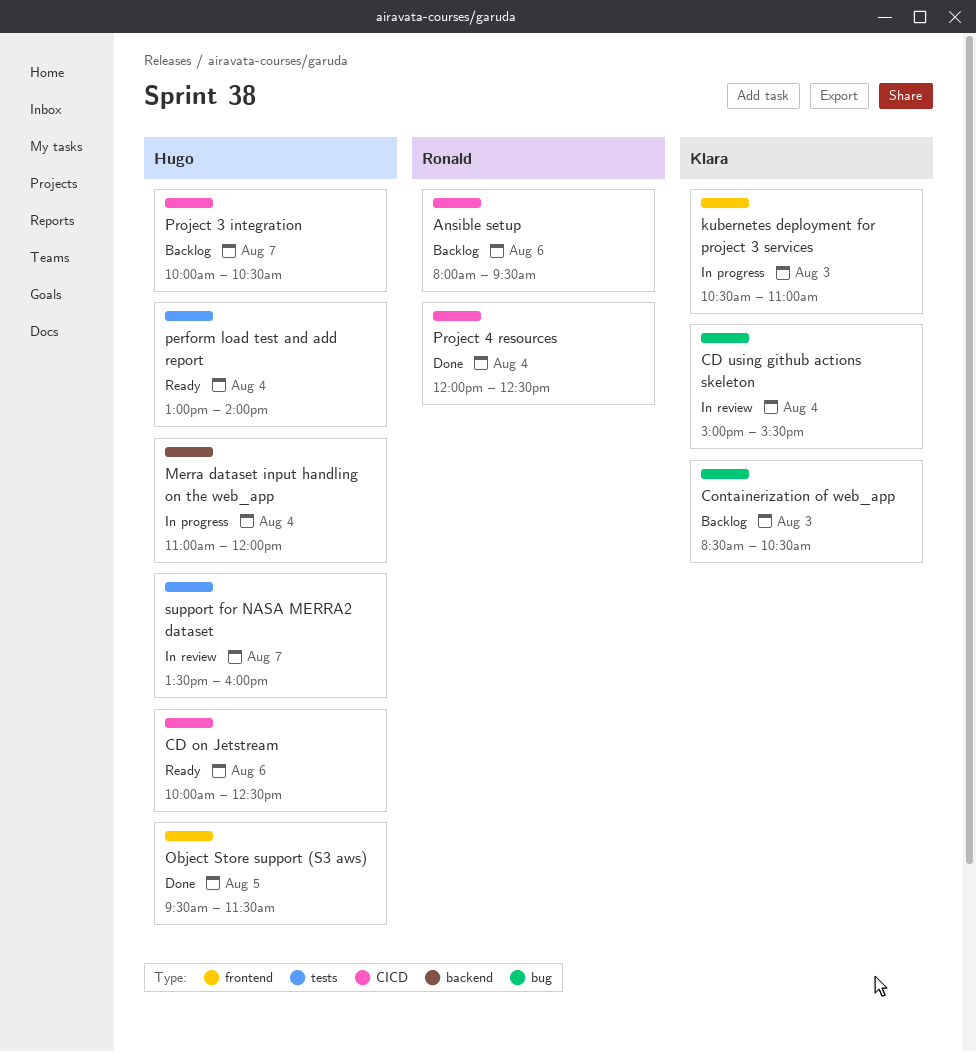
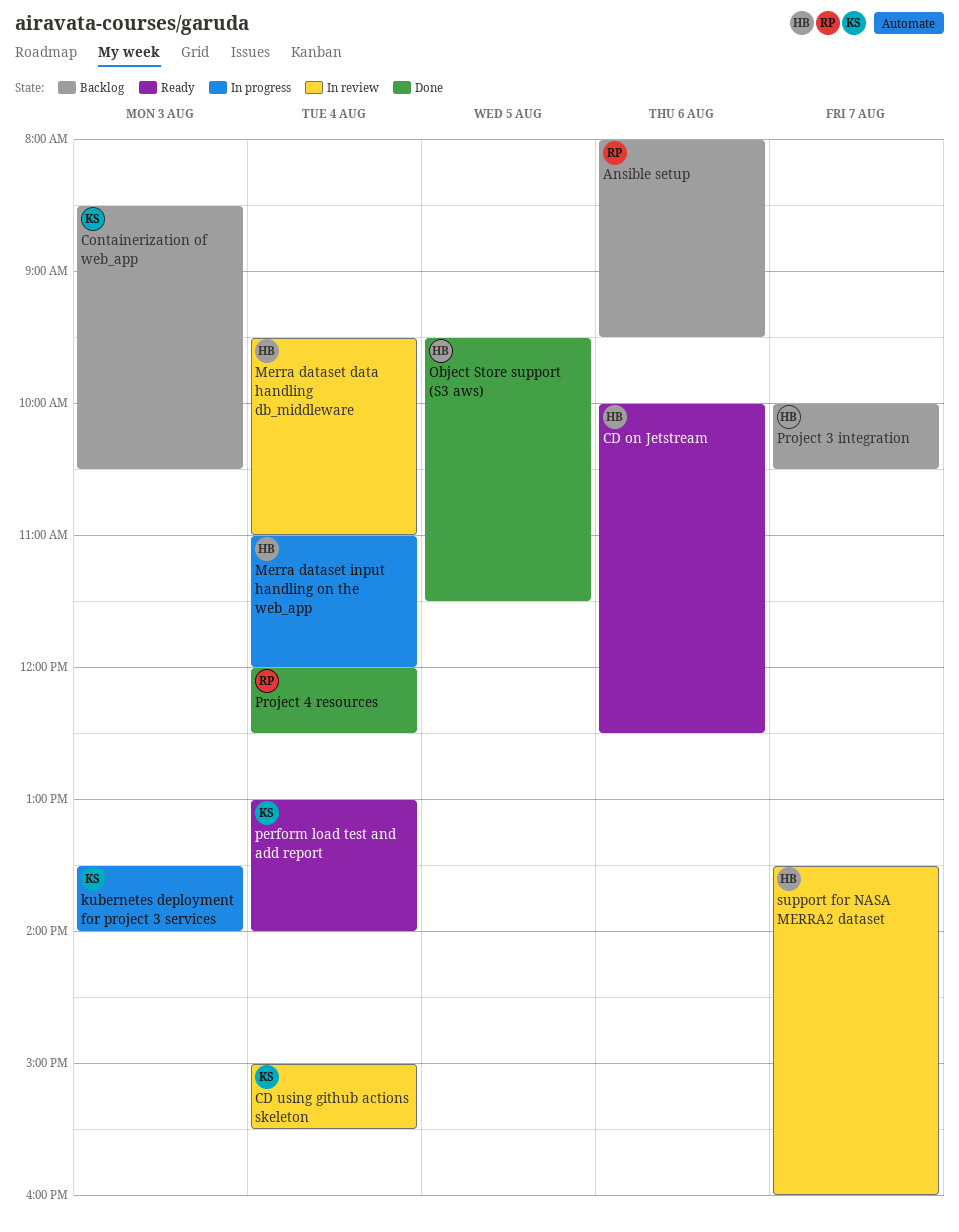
kubernetes deployment for project 3 services, begins: 10:30 -> 13:30
kubernetes deployment for project 3 services, ends: 11:00 -> 14:00
Merra dataset data handling db_middleware: none -> present
perform load test and add report, owner: Hugo -> Klara

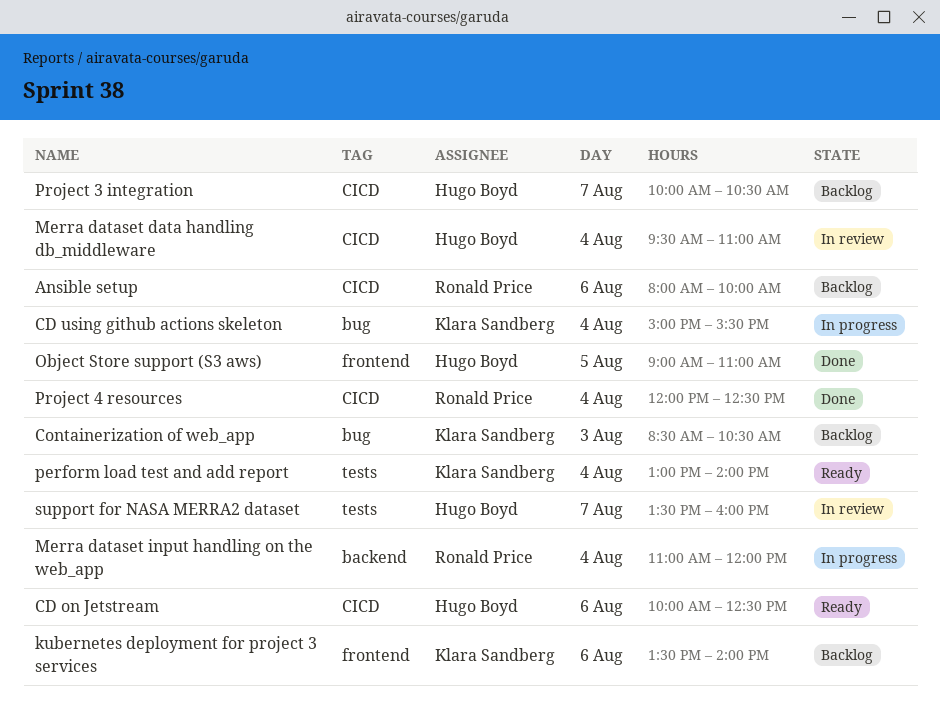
Ansible setup, ends: 09:30 -> 10:00
CD using github actions skeleton, status: In review -> In progress
kubernetes deployment for project 3 services, status: In progress -> Backlog
kubernetes deployment for project 3 services, day: Aug 3 -> Aug 6
Merra dataset input handling on the web_app, owner: Hugo Boyd -> Ronald Price
Object Store support (S3 aws), begins: 09:30 -> 09:00
Object Store support (S3 aws), ends: 11:30 -> 11:00

